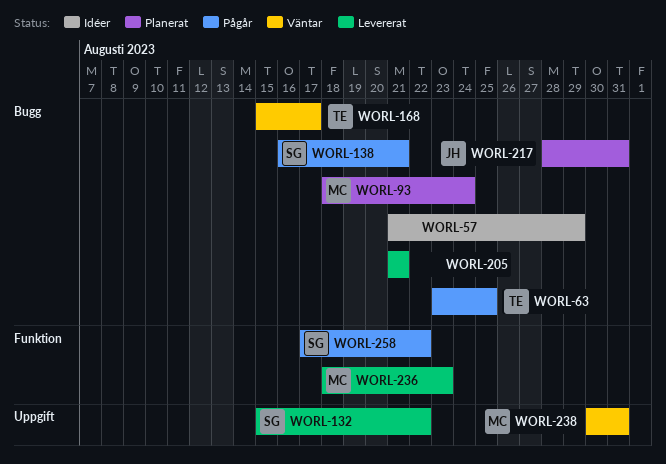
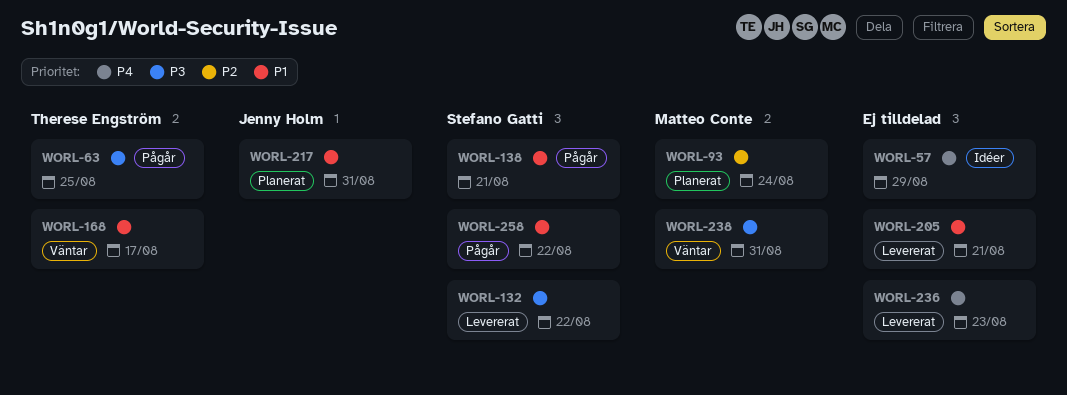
WORL-236, owner: Matteo Conte -> none

